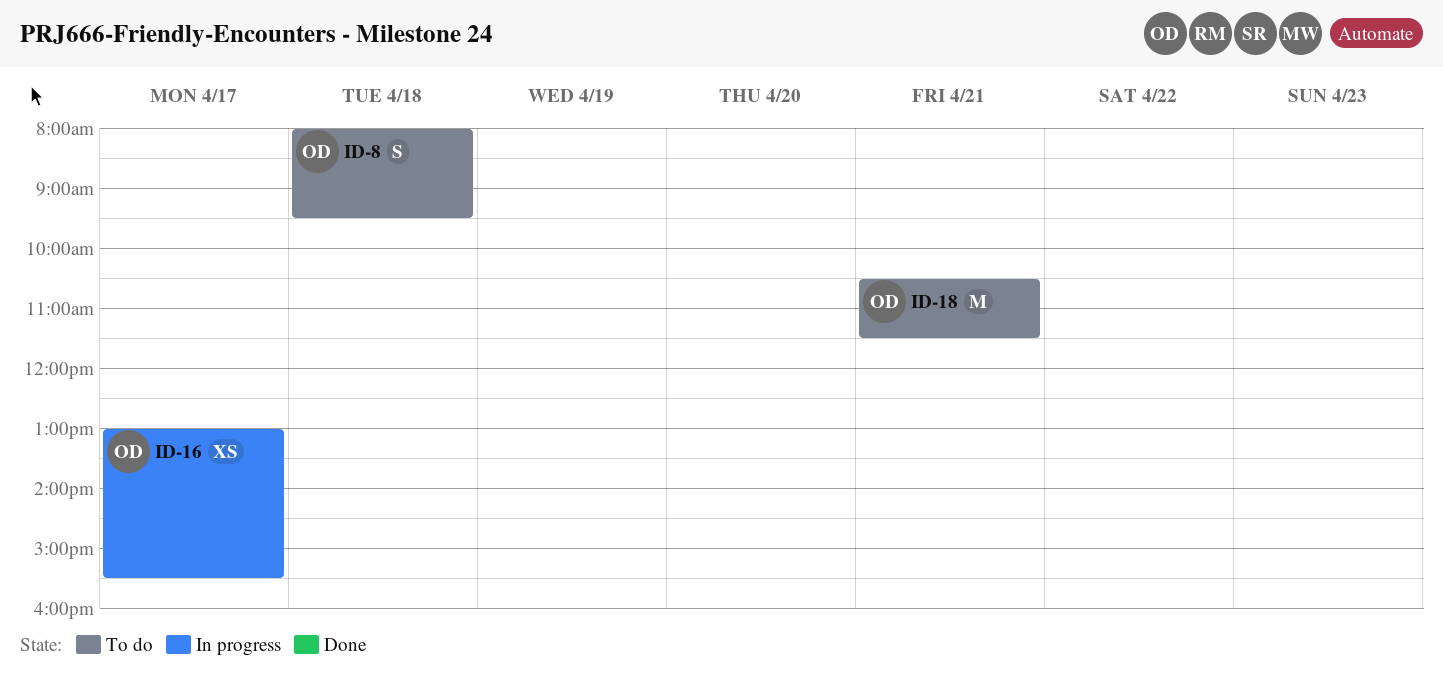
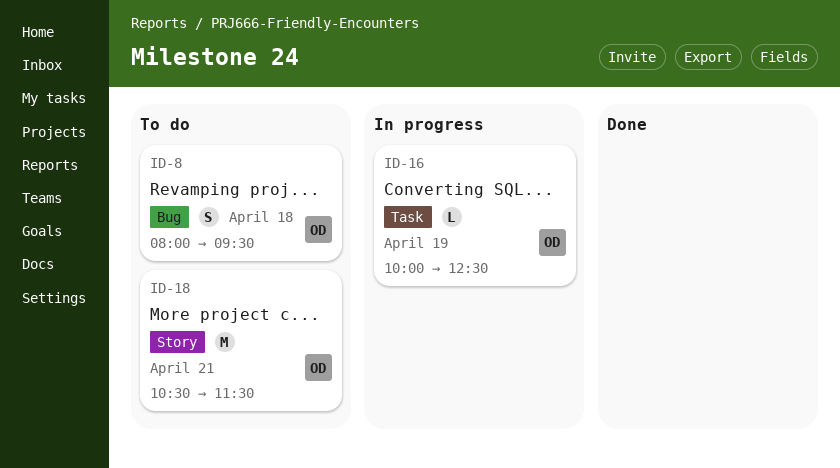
ID-16, estimate: XS -> L
ID-16, day: Apr 17 -> Apr 19
ID-16, begins: 13:00 -> 10:00
ID-16, ends: 15:30 -> 12:30

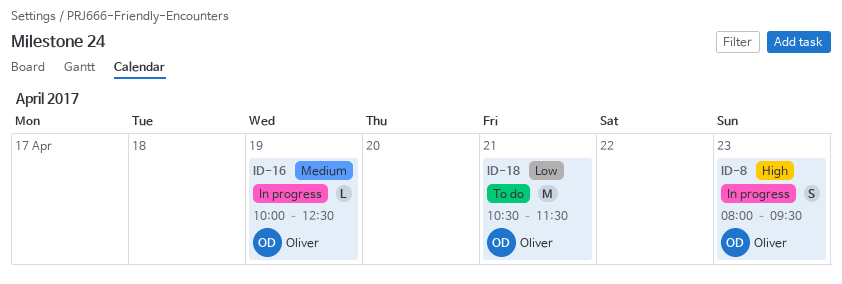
ID-8, status: To do -> In progress
ID-8, day: Apr 18 -> Apr 23

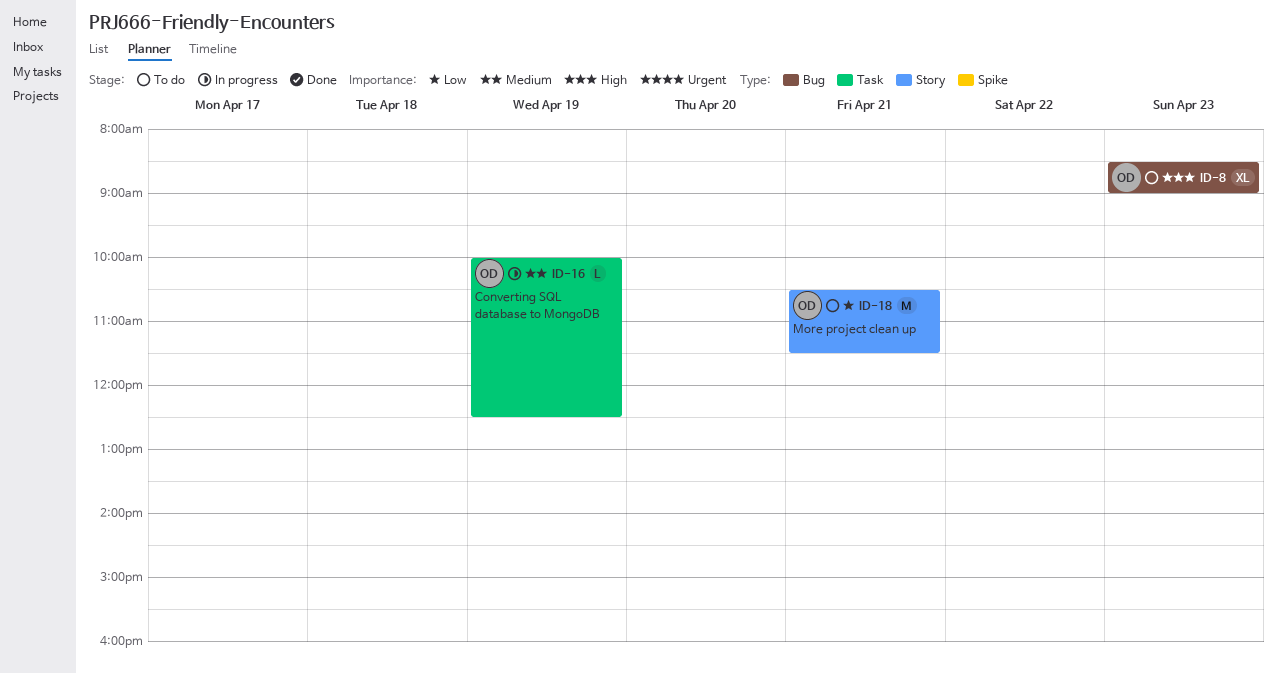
ID-8, status: In progress -> To do
ID-8, estimate: S -> XL
ID-8, begins: 08:00 -> 08:30
ID-8, ends: 09:30 -> 09:00

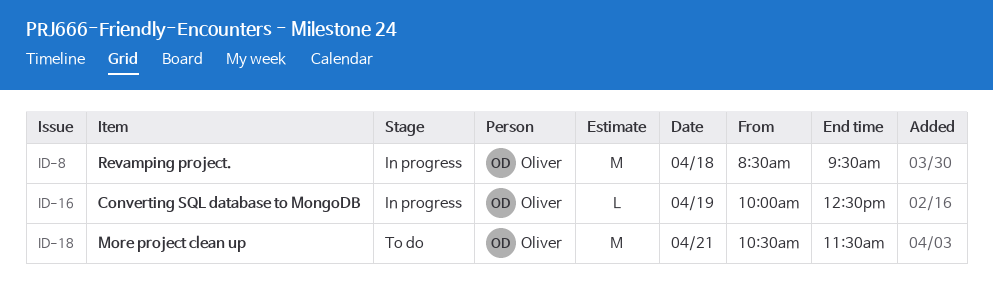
ID-8, status: To do -> In progress
ID-8, estimate: XL -> M
ID-8, day: Apr 23 -> Apr 18
ID-8, ends: 09:00 -> 09:30

